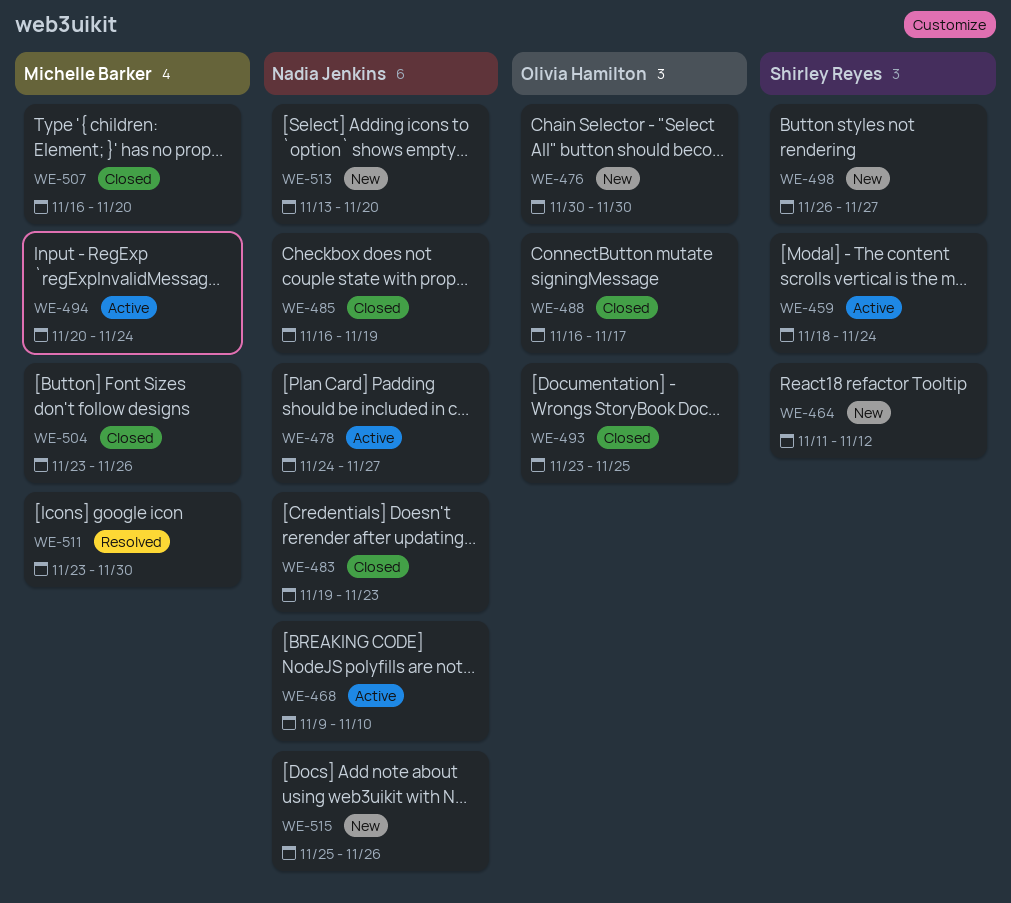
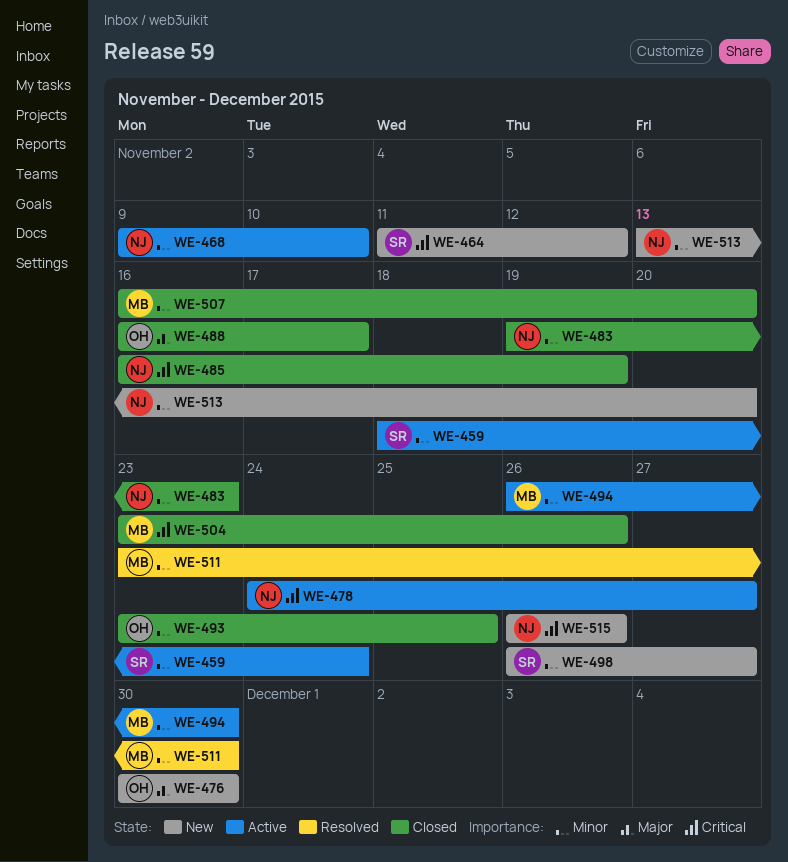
WE-494, start: Nov 20 -> Nov 26
WE-494, due: Nov 24 -> Nov 30
WE-515, start: Nov 25 -> Nov 26

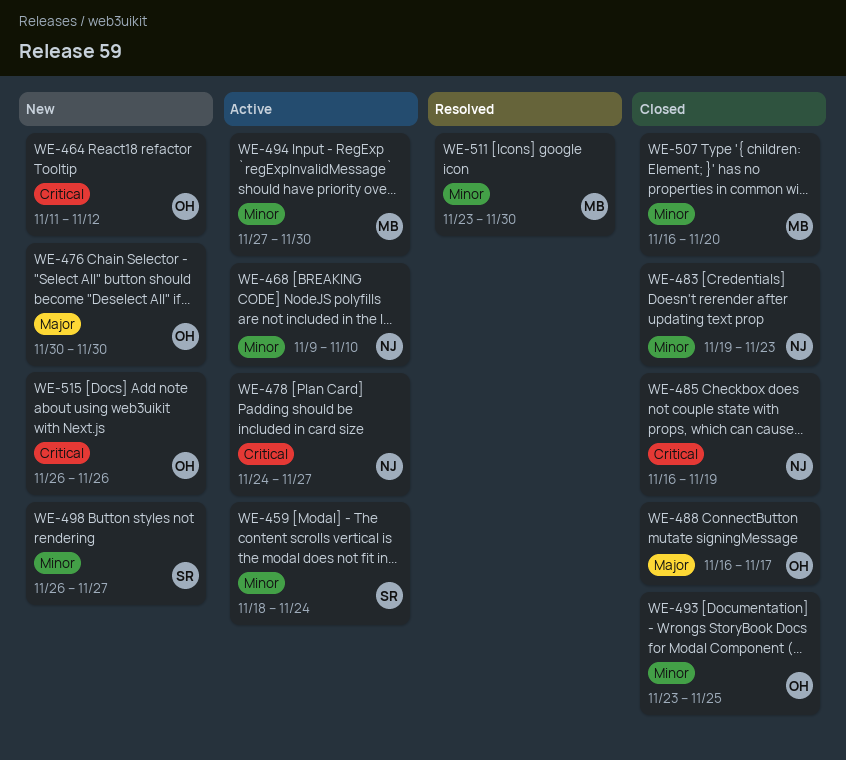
WE-464, owner: SR -> OH
WE-494, start: Nov 26 -> Nov 27
WE-504: present -> none
WE-513: present -> none
WE-515, owner: NJ -> OH

